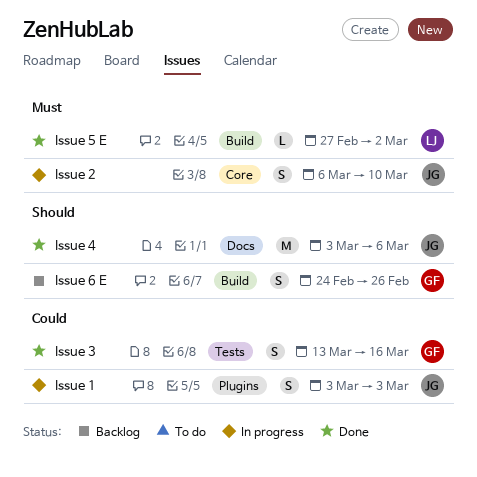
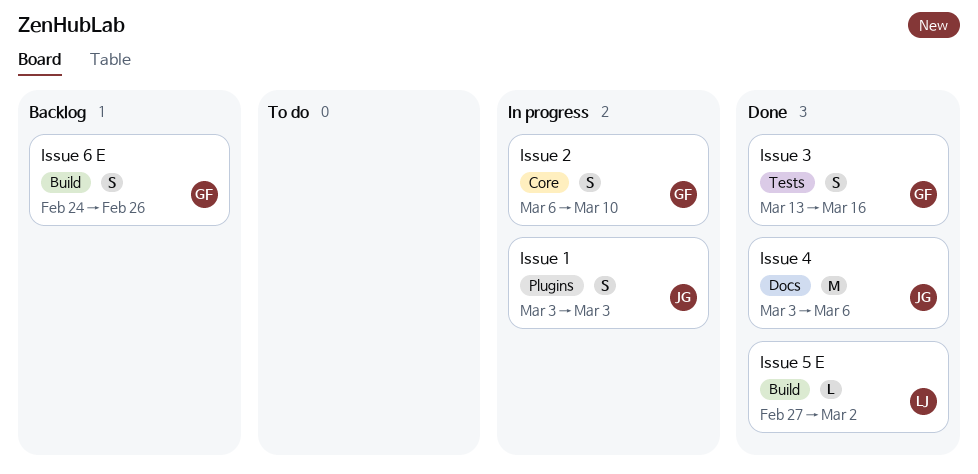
Issue 2, owner: JG -> GF

